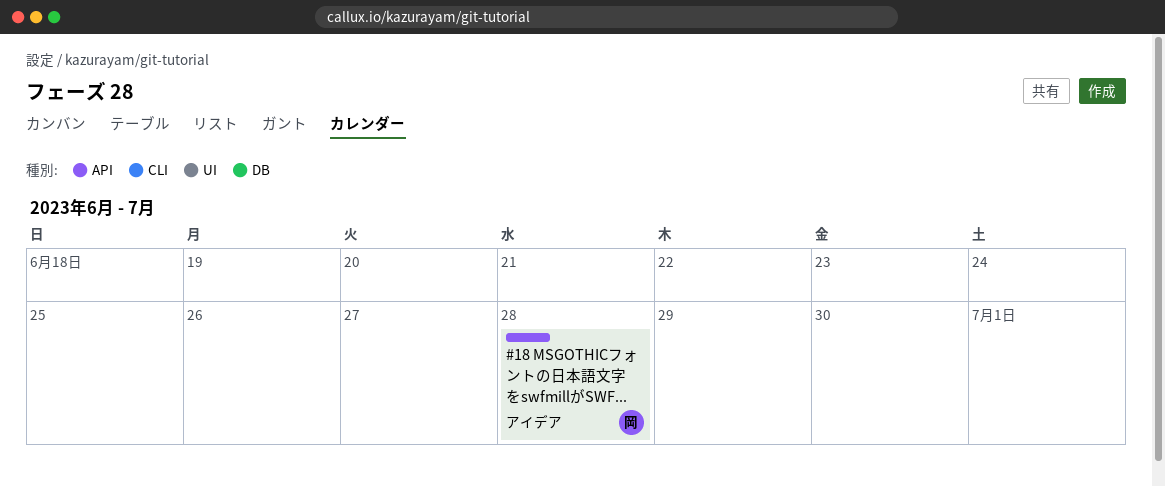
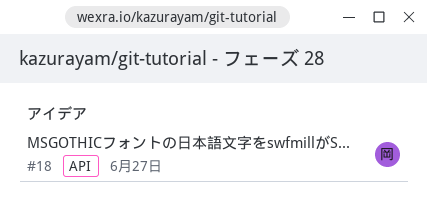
#18, due: Jun 28 -> Jun 27

